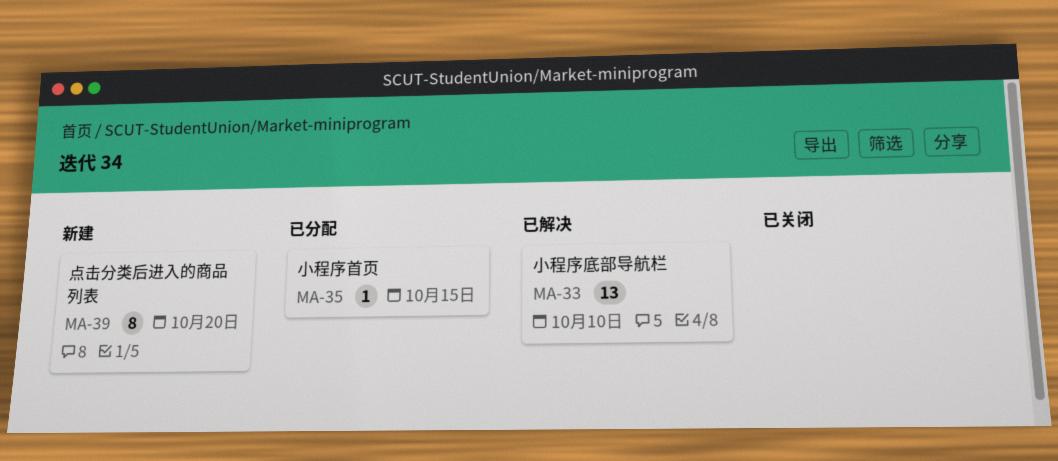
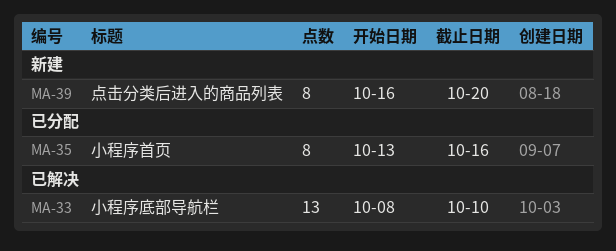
MA-35, estimate: 1 -> 8
MA-35, due: Oct 15 -> Oct 16

